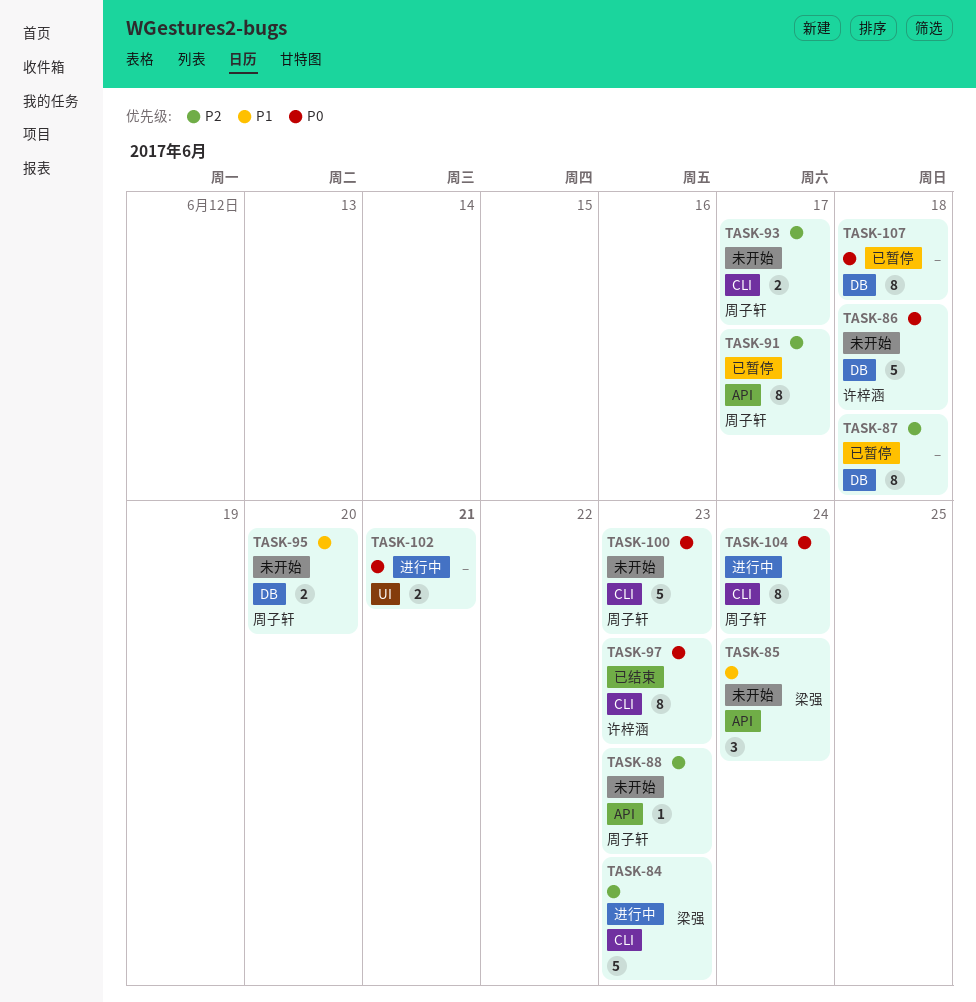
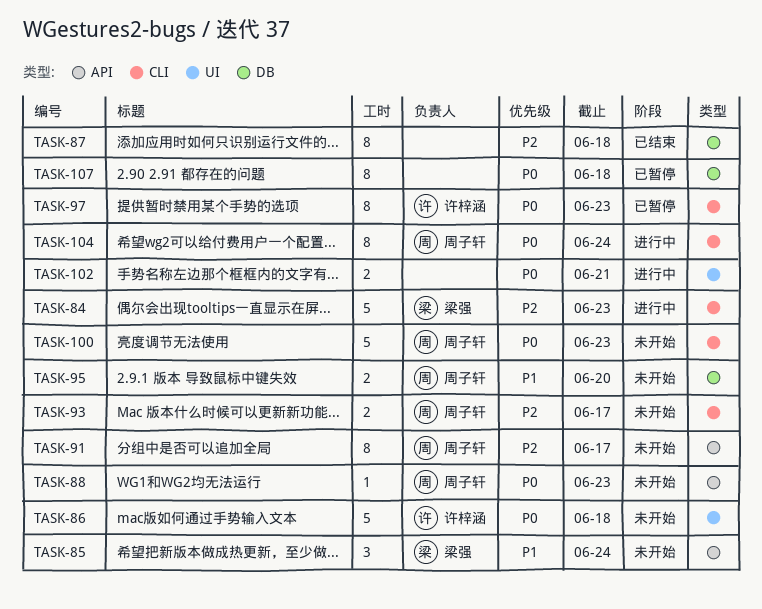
TASK-86, label: DB -> UI
TASK-87, status: 已暂停 -> 已结束
TASK-88, priority: P2 -> P0
TASK-91, status: 已暂停 -> 未开始
TASK-97, status: 已结束 -> 已暂停

